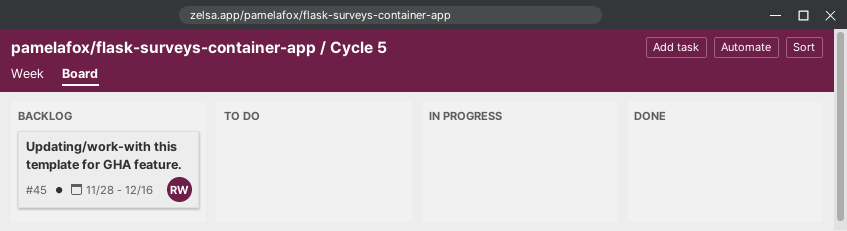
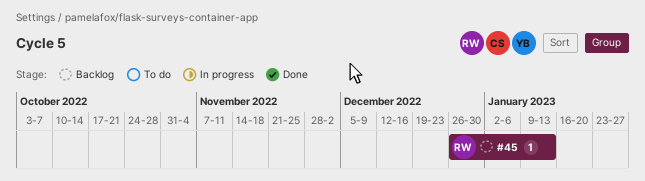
#45, start: Nov 28 -> Dec 26
#45, due: Dec 16 -> Jan 13

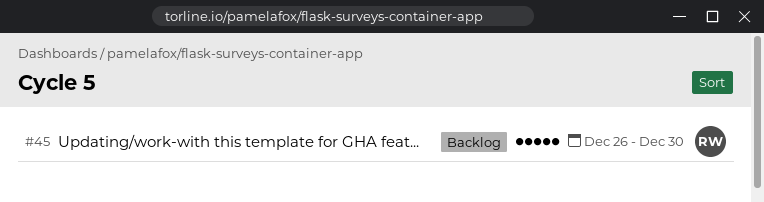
#45, estimate: 1 -> 5
#45, due: Jan 13 -> Dec 30

